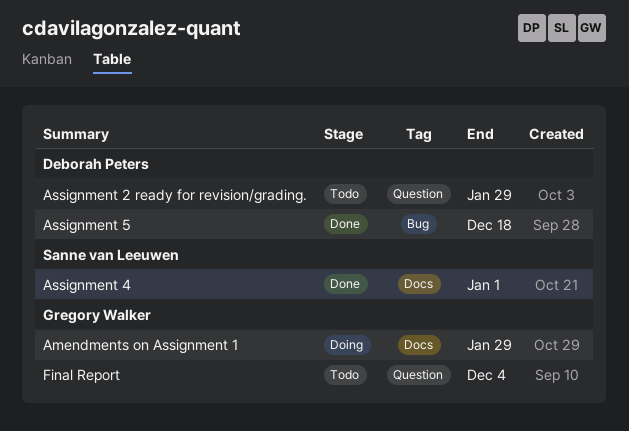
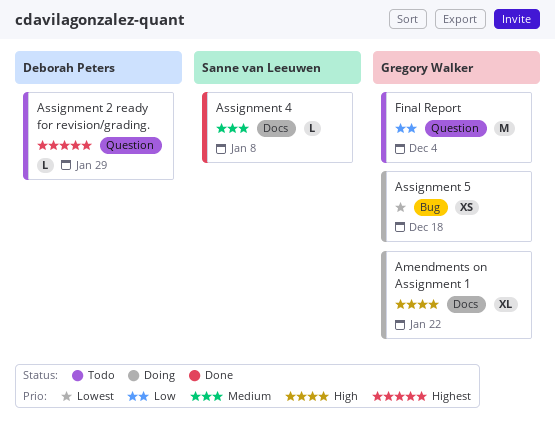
Amendments on Assignment 1, due: Jan 29 -> Jan 22
Assignment 4, due: Jan 1 -> Jan 8
Assignment 5, status: Done -> Doing
Assignment 5, owner: Deborah Peters -> Gregory Walker

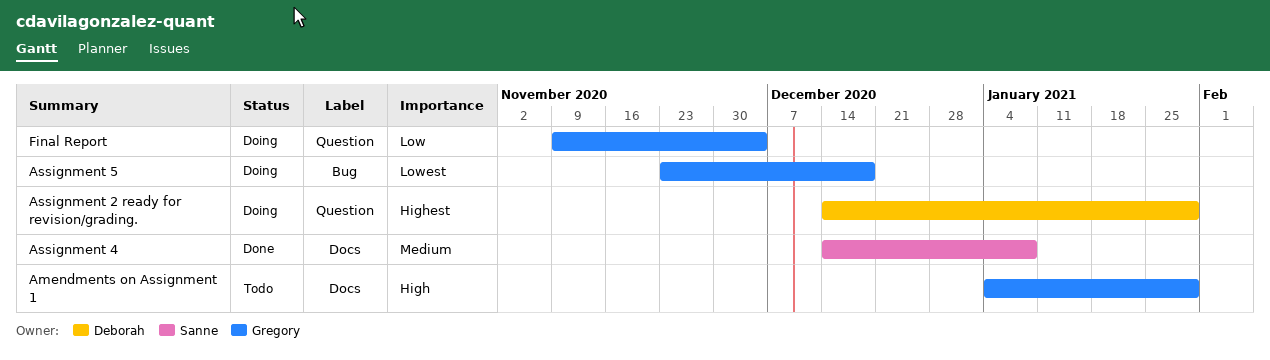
Amendments on Assignment 1, status: Doing -> Todo
Amendments on Assignment 1, due: Jan 22 -> Jan 29
Assignment 2 ready for revision/grading., status: Todo -> Doing
Final Report, status: Todo -> Doing

